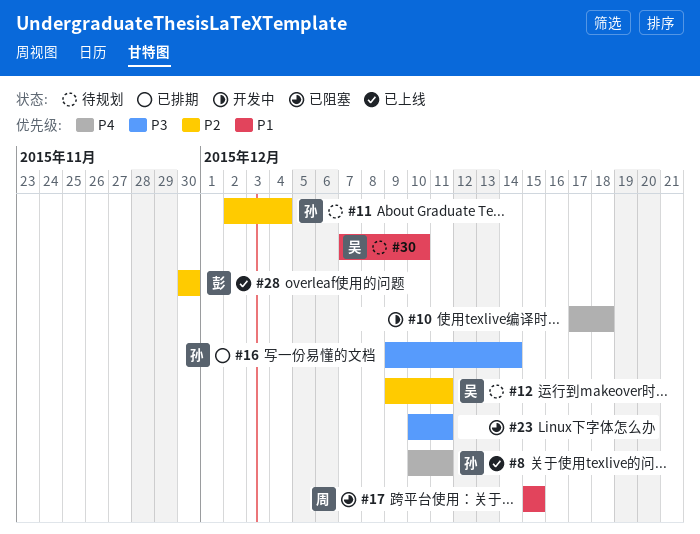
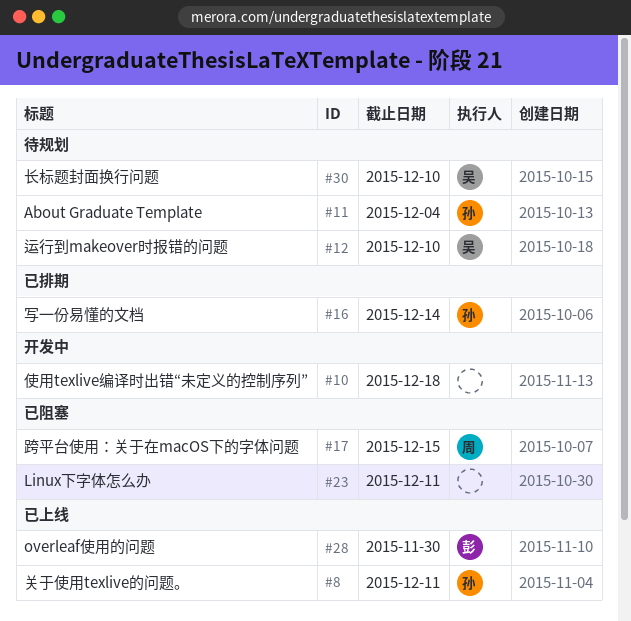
#12, due: Dec 11 -> Dec 10

